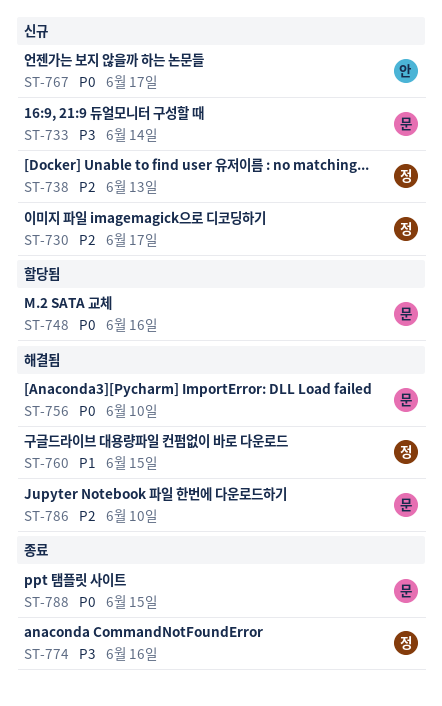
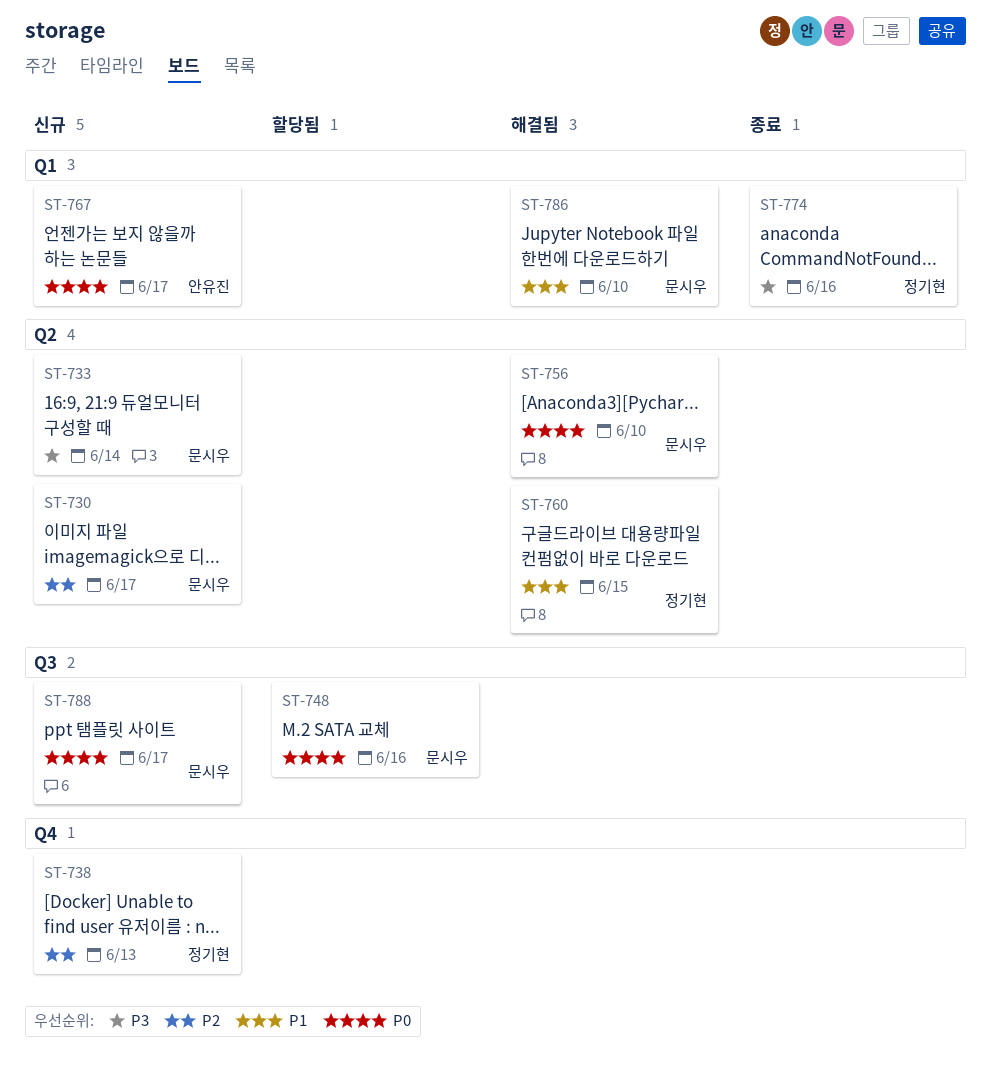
ST-730, owner: 정기현 -> 문시우
ST-786, priority: P2 -> P1
ST-788, status: 종료 -> 신규
ST-788, due: Jun 15 -> Jun 17

